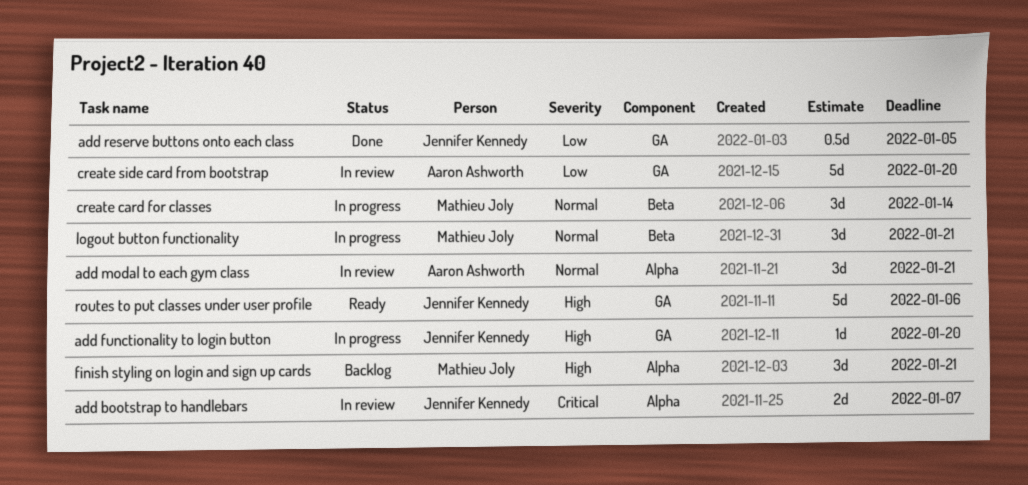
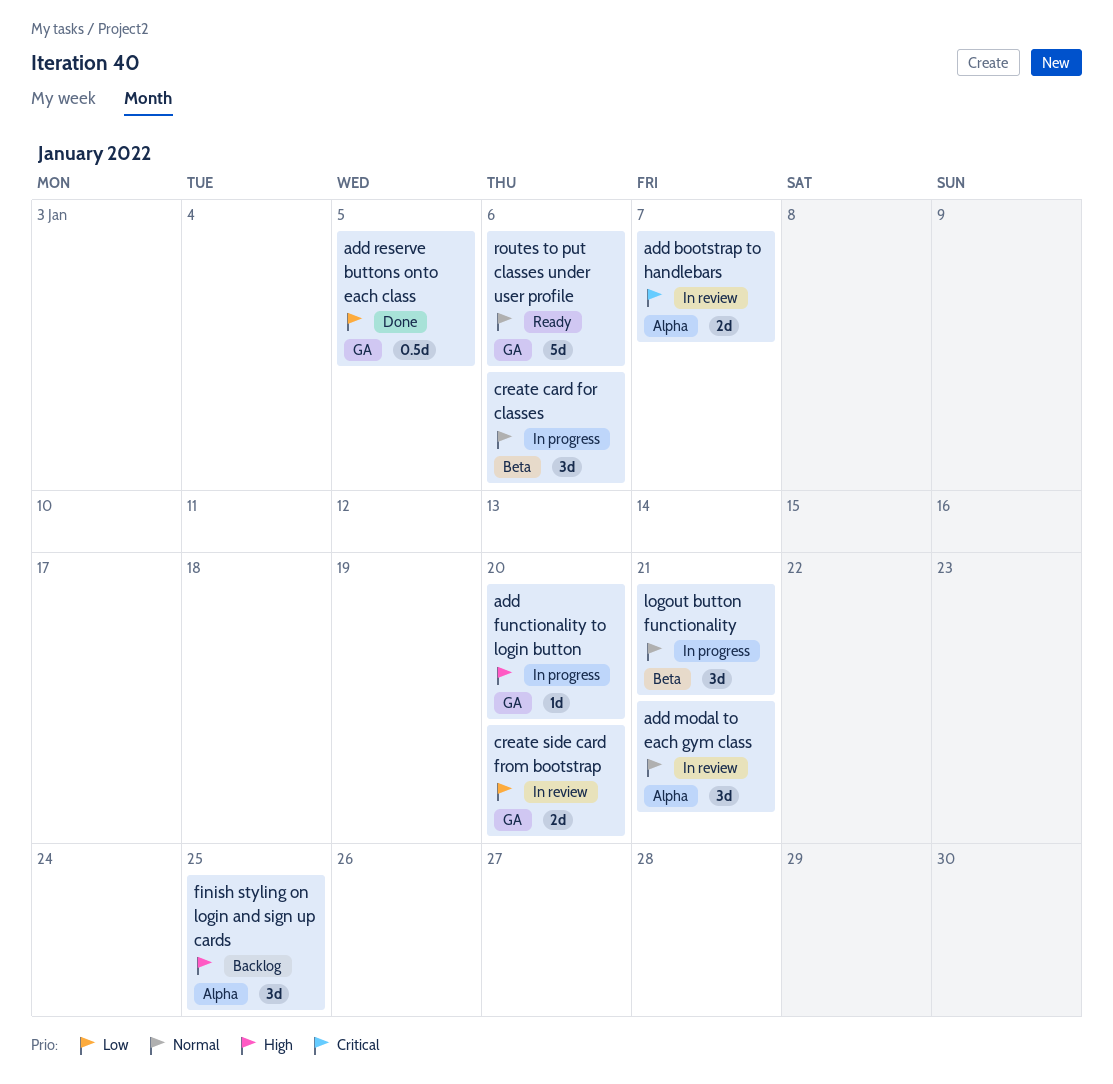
create card for classes, due: Jan 14 -> Jan 6
create side card from bootstrap, estimate: 5d -> 2d
finish styling on login and sign up cards, due: Jan 21 -> Jan 25
routes to put classes under user profile, priority: High -> Normal

